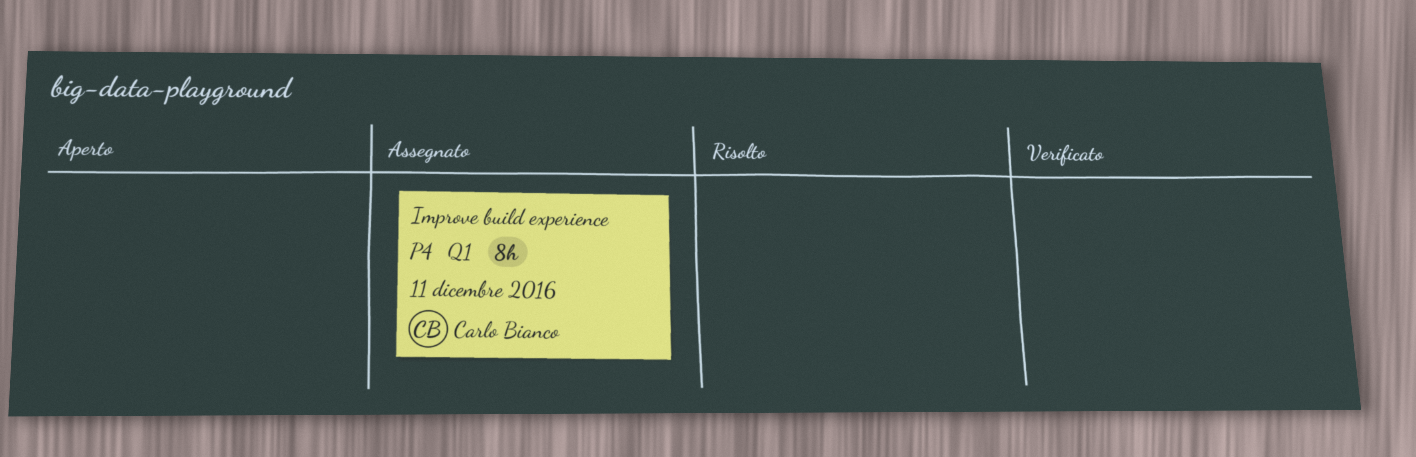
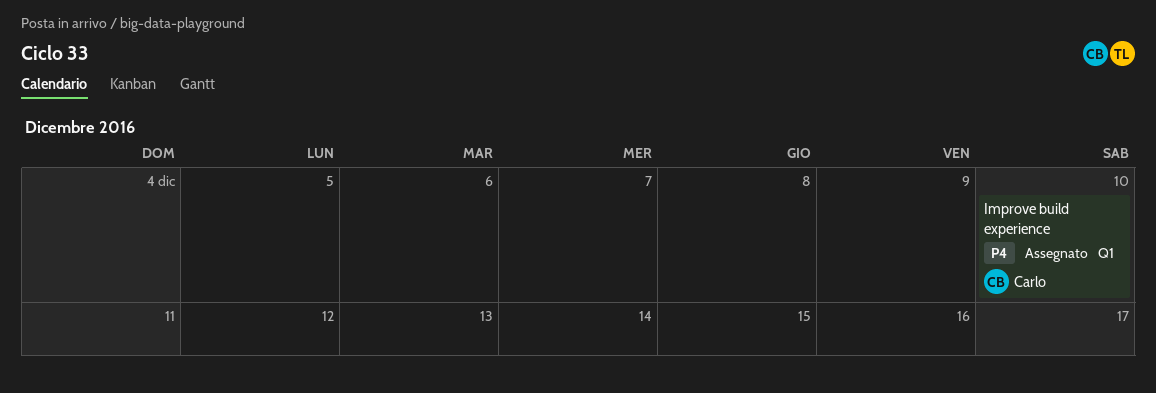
Improve build experience, due: Dec 11 -> Dec 10

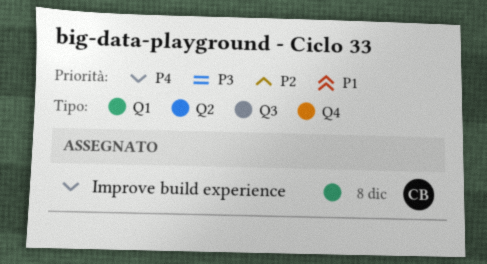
Improve build experience, due: Dec 10 -> Dec 8

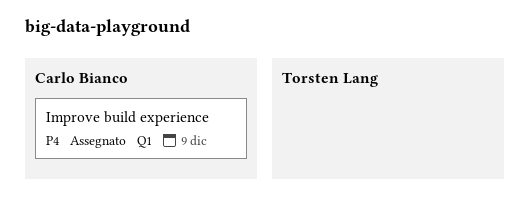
Improve build experience, due: Dec 8 -> Dec 9

